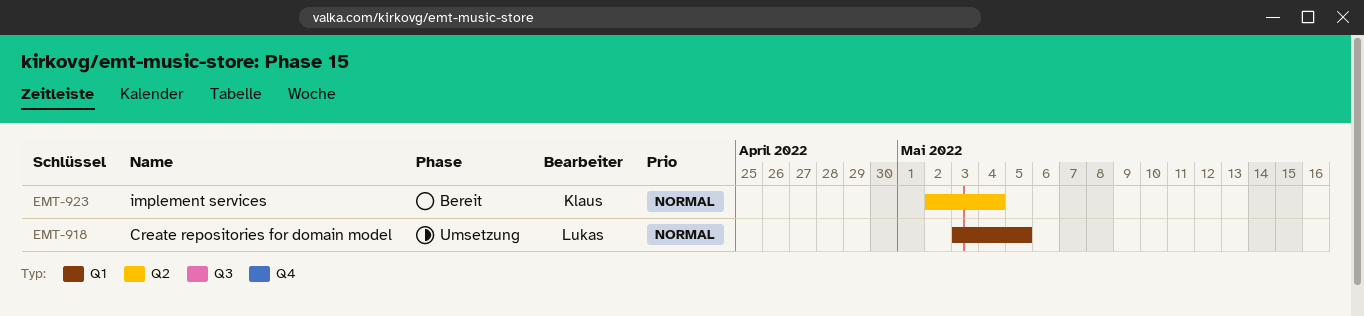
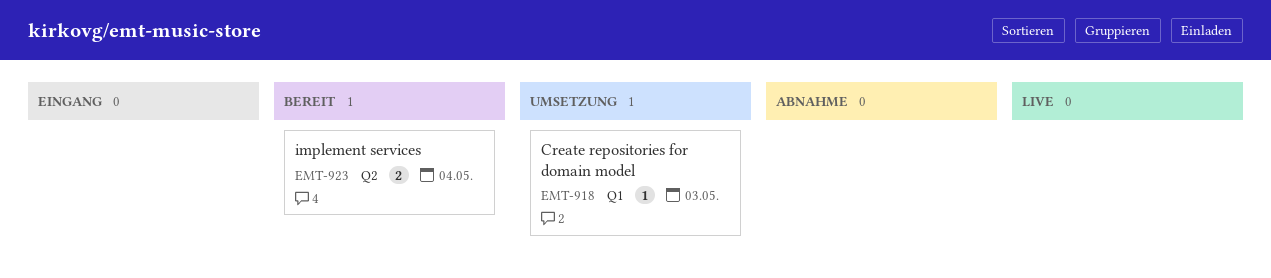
EMT-918, due: May 5 -> May 3

